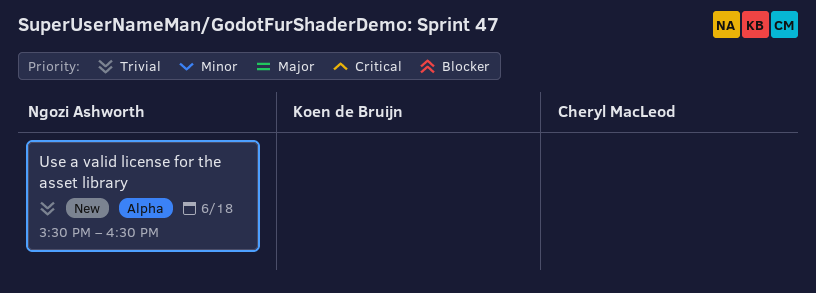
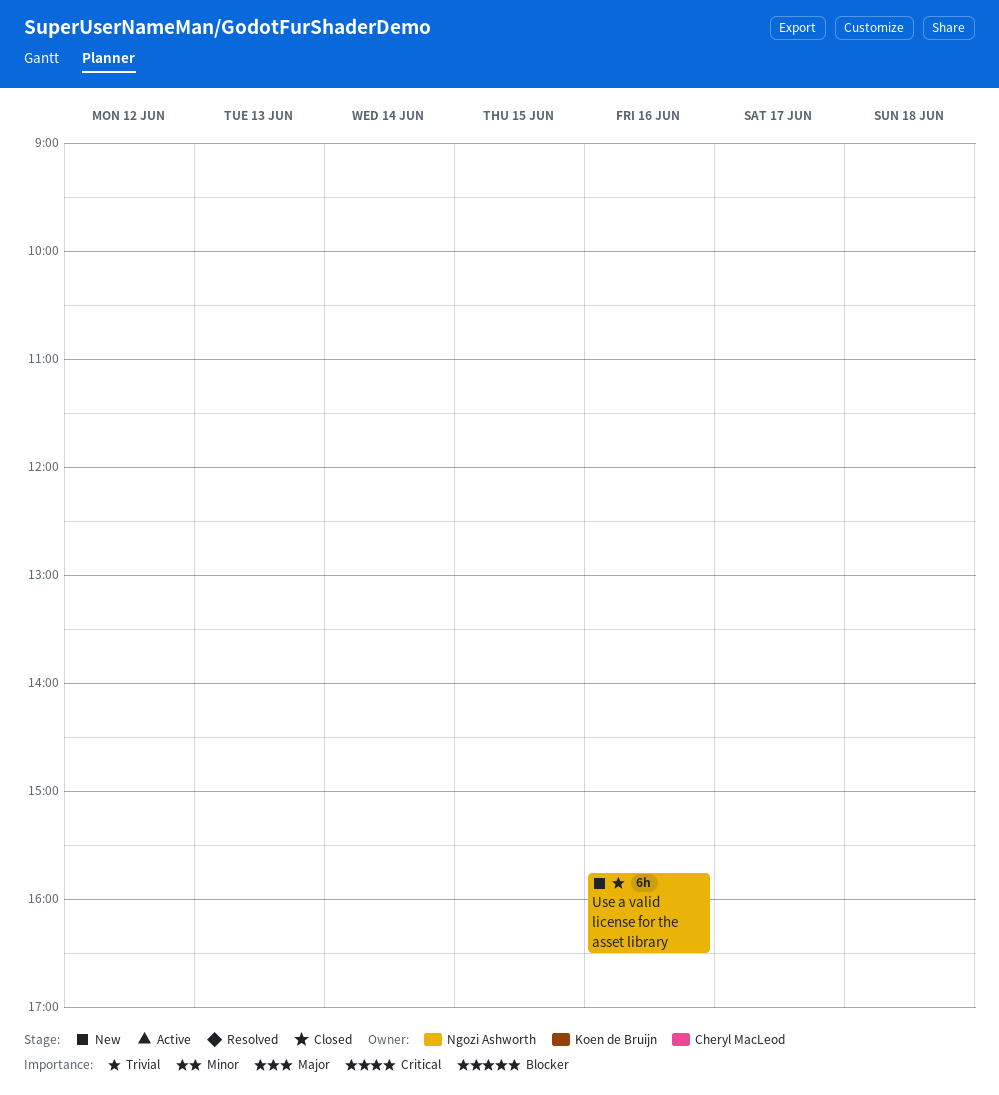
Use a valid license for the asset library, day: Jun 18 -> Jun 16
Use a valid license for the asset library, begins: 15:30 -> 15:45

